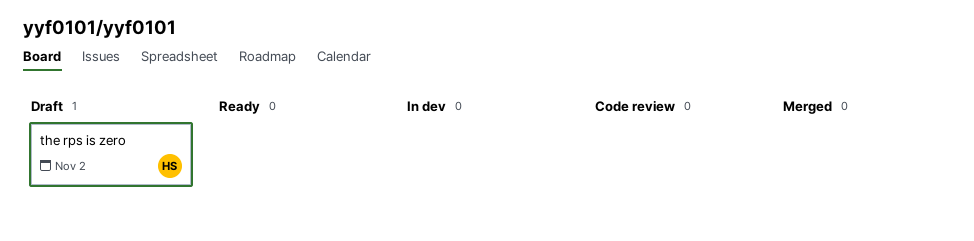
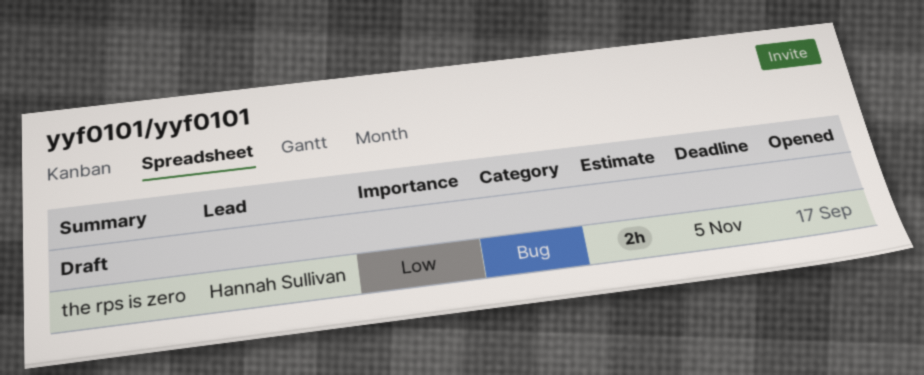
the rps is zero, due: Nov 2 -> Nov 5

